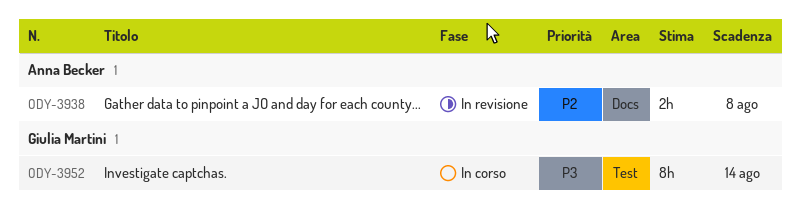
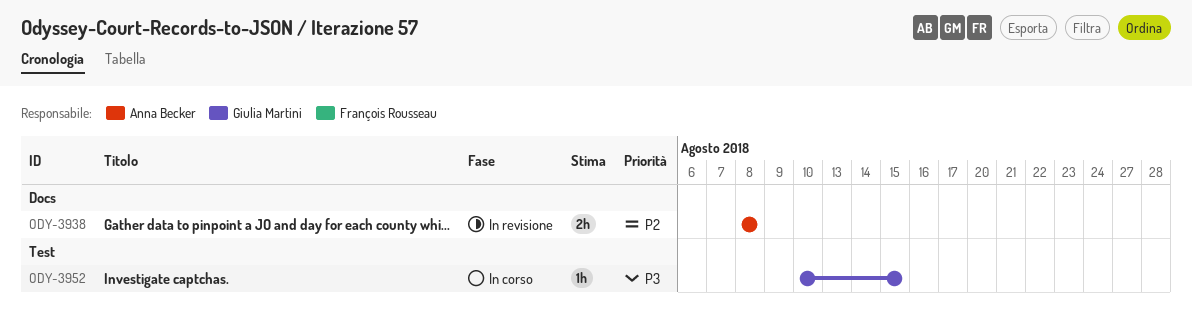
ODY-3952, estimate: 8h -> 1h
ODY-3952, due: Aug 14 -> Aug 15

